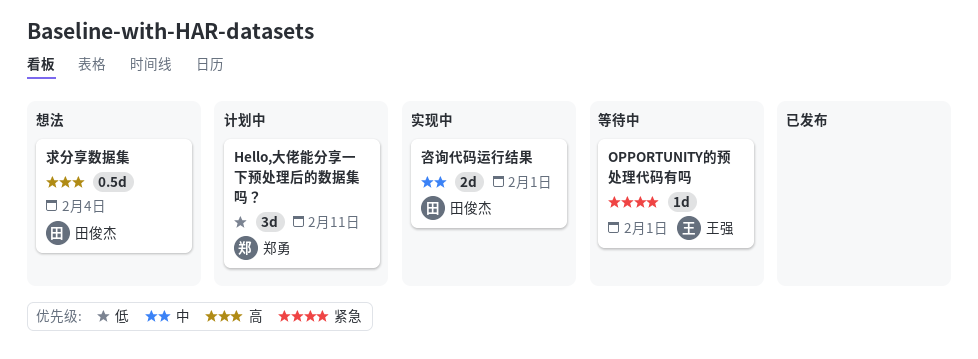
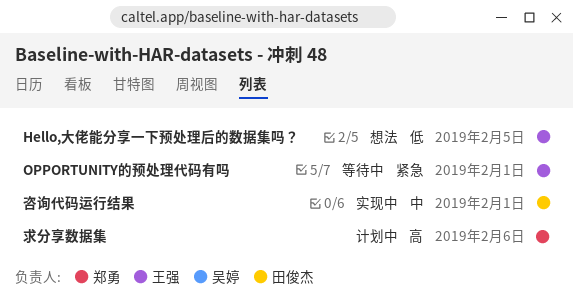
Hello,大佬能分享一下预处理后的数据集吗？, status: 计划中 -> 想法
Hello,大佬能分享一下预处理后的数据集吗？, owner: 郑勇 -> 王强
Hello,大佬能分享一下预处理后的数据集吗？, due: Feb 11 -> Feb 5
求分享数据集, status: 想法 -> 计划中
求分享数据集, owner: 田俊杰 -> 郑勇
求分享数据集, due: Feb 4 -> Feb 6

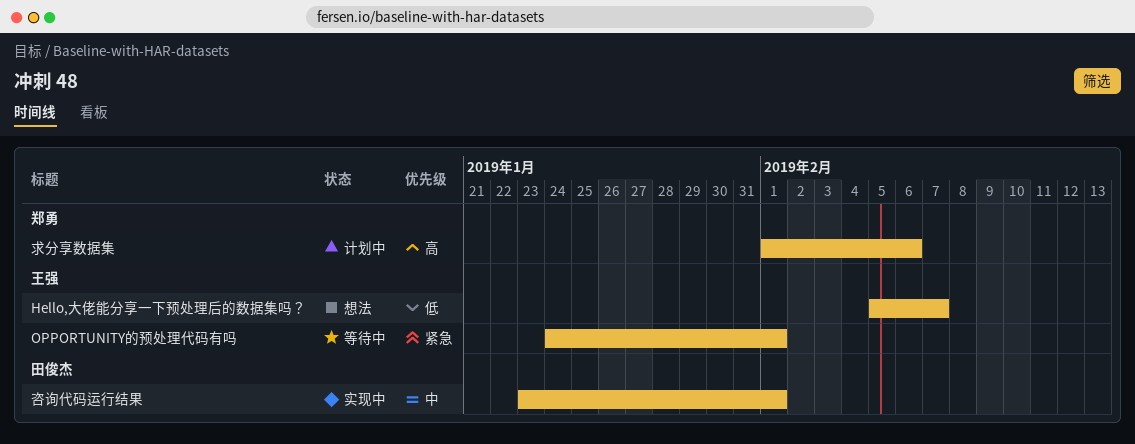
Hello,大佬能分享一下预处理后的数据集吗？, due: Feb 5 -> Feb 7

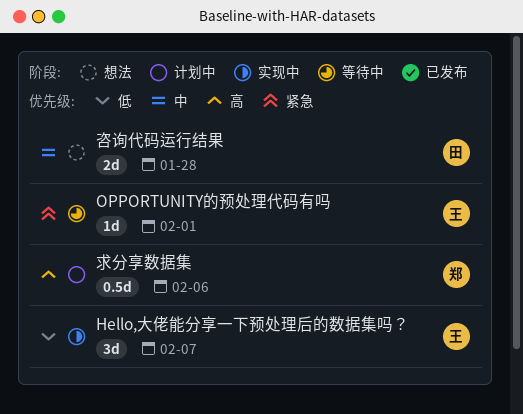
Hello,大佬能分享一下预处理后的数据集吗？, status: 想法 -> 实现中
咨询代码运行结果, status: 实现中 -> 想法
咨询代码运行结果, due: Feb 1 -> Jan 28

